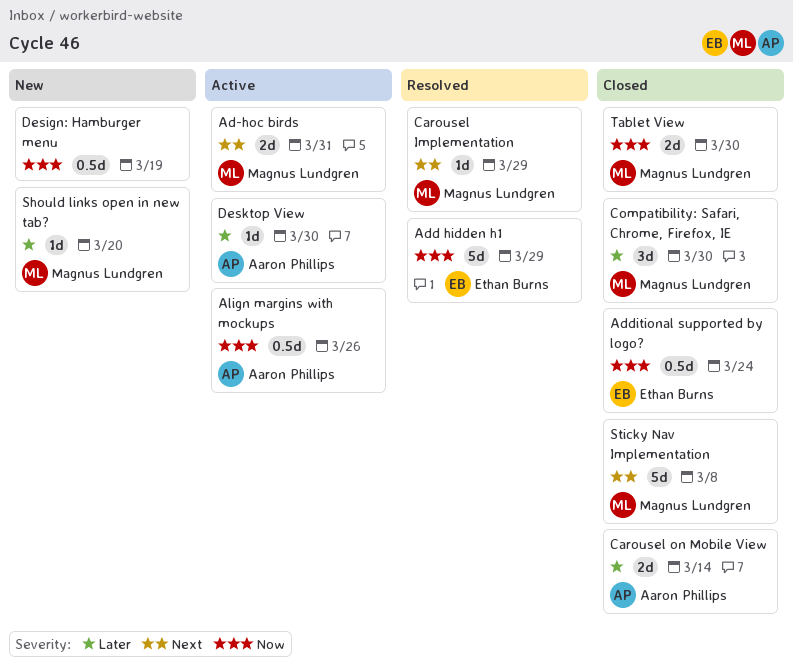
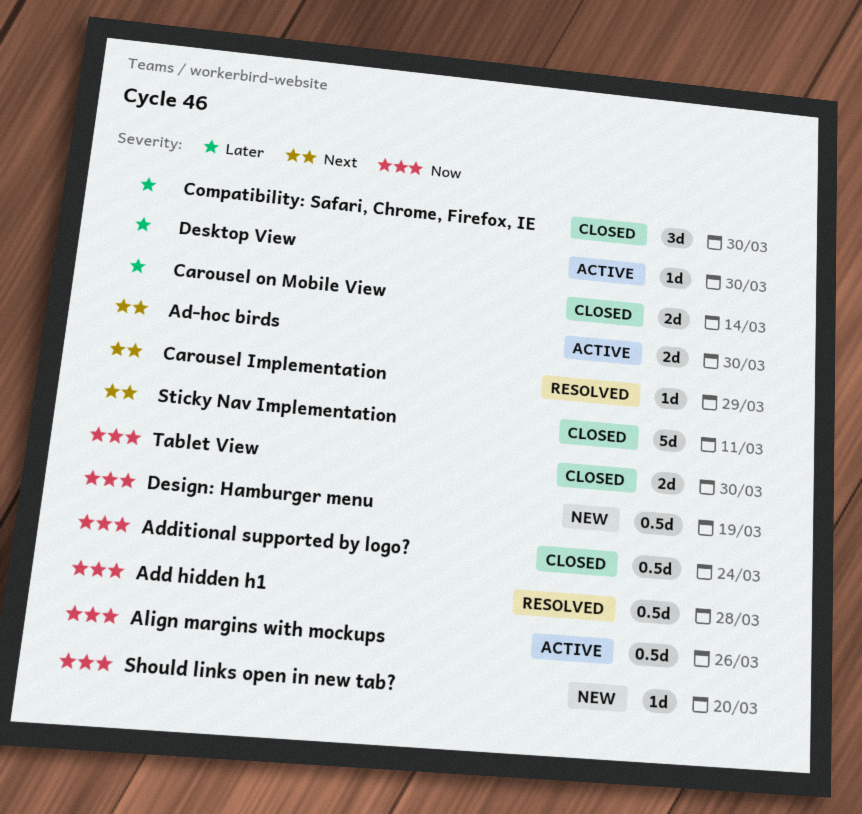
Ad-hoc birds, due: Mar 31 -> Mar 30
Add hidden h1, estimate: 5d -> 0.5d
Add hidden h1, due: Mar 29 -> Mar 28
Should links open in new tab?, priority: Later -> Now
Sticky Nav Implementation, due: Mar 8 -> Mar 11

